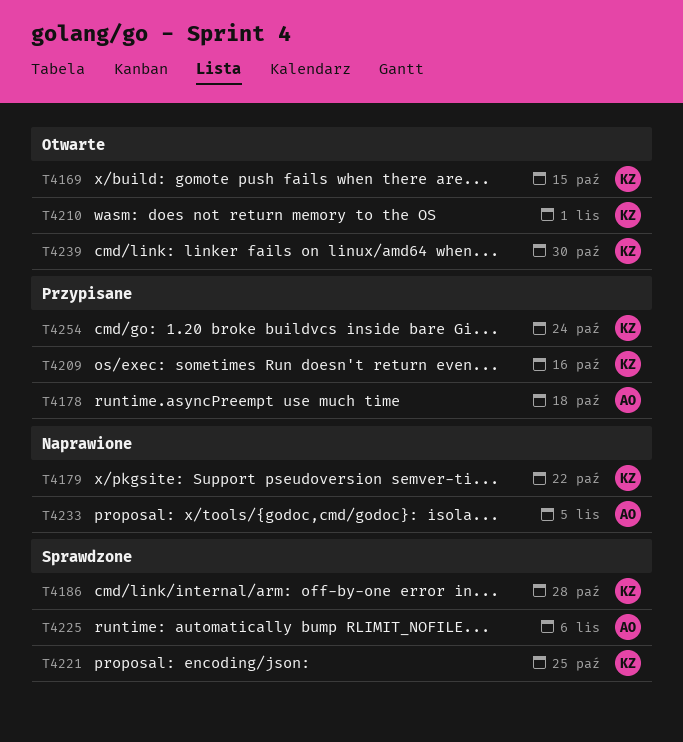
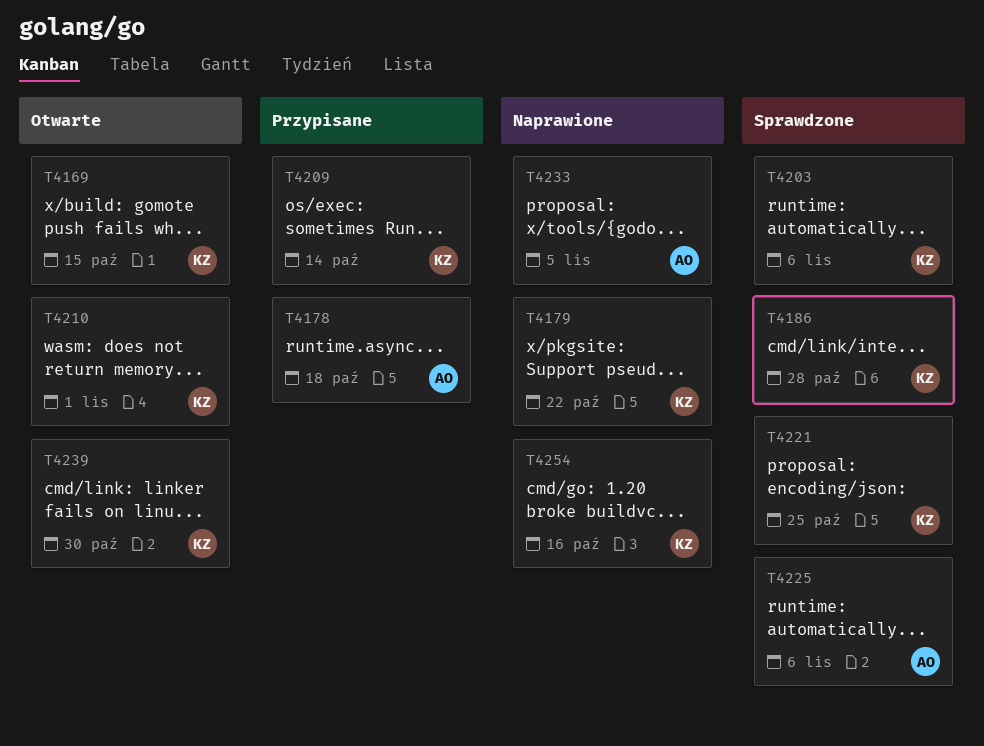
T4203: none -> present
T4209, due: Oct 16 -> Oct 14
T4254, status: Przypisane -> Naprawione
T4254, due: Oct 24 -> Oct 16

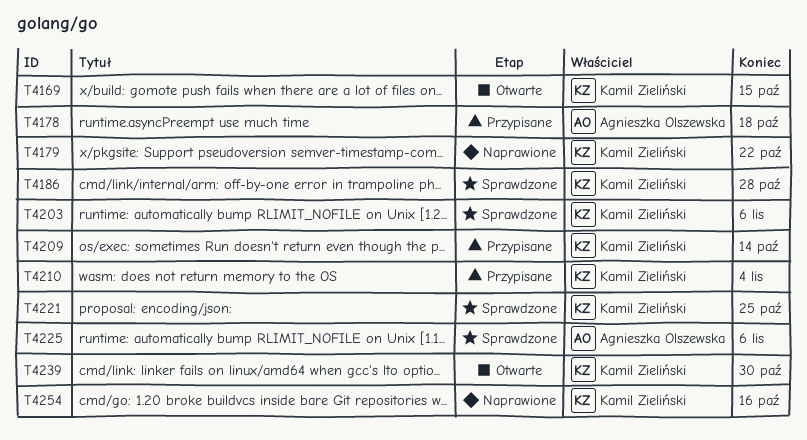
T4210, status: Otwarte -> Przypisane
T4210, due: Nov 1 -> Nov 4
T4233: present -> none

